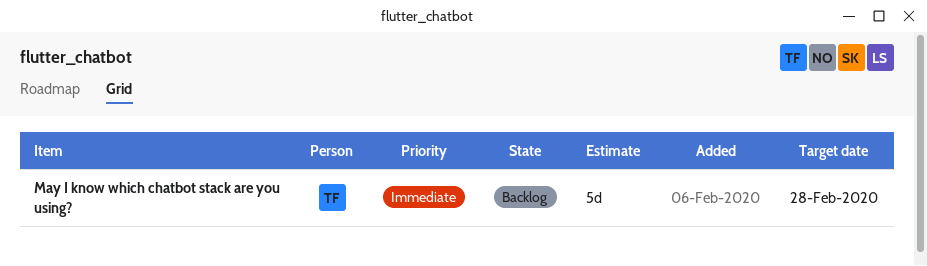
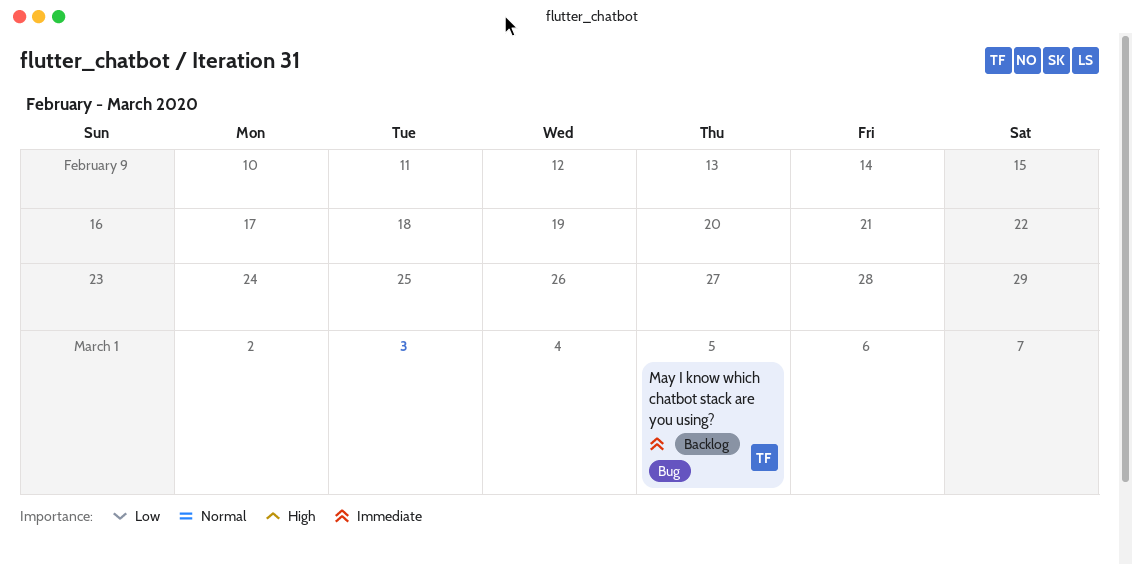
May I know which chatbot stack are you using?, due: Feb 28 -> Mar 5

